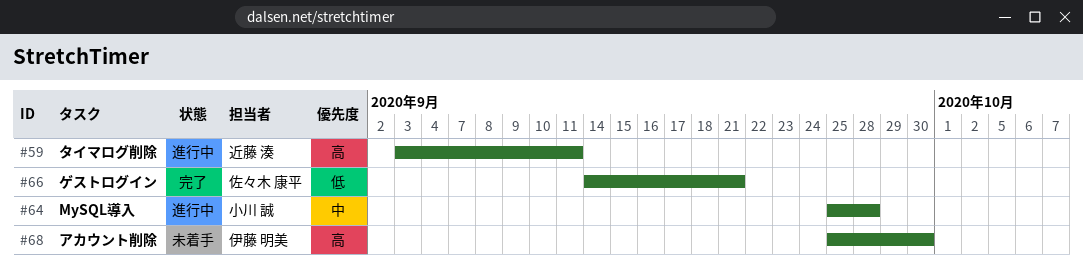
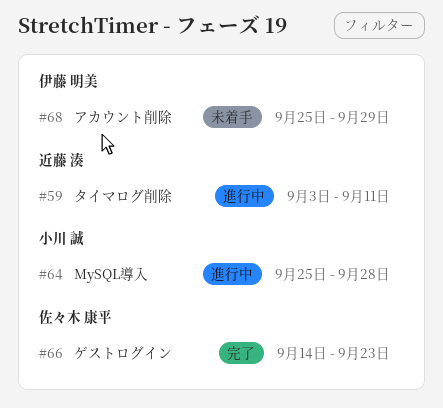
#66, due: Sep 21 -> Sep 23
#68, due: Sep 30 -> Sep 29

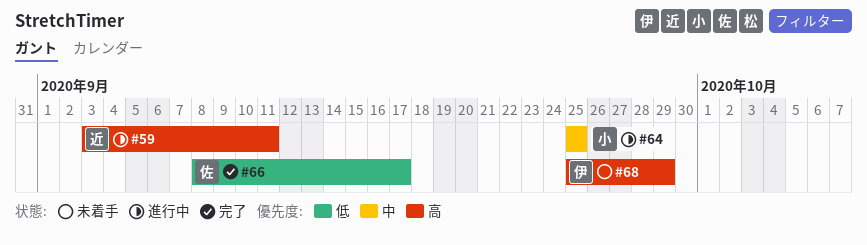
#64, due: Sep 28 -> Sep 25
#66, start: Sep 14 -> Sep 8
#66, due: Sep 23 -> Sep 17

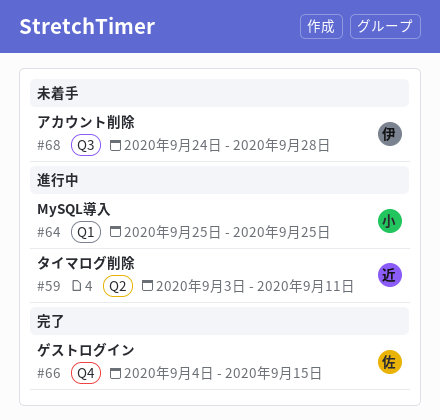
#66, start: Sep 8 -> Sep 4
#66, due: Sep 17 -> Sep 15
#68, start: Sep 25 -> Sep 24
#68, due: Sep 29 -> Sep 28

